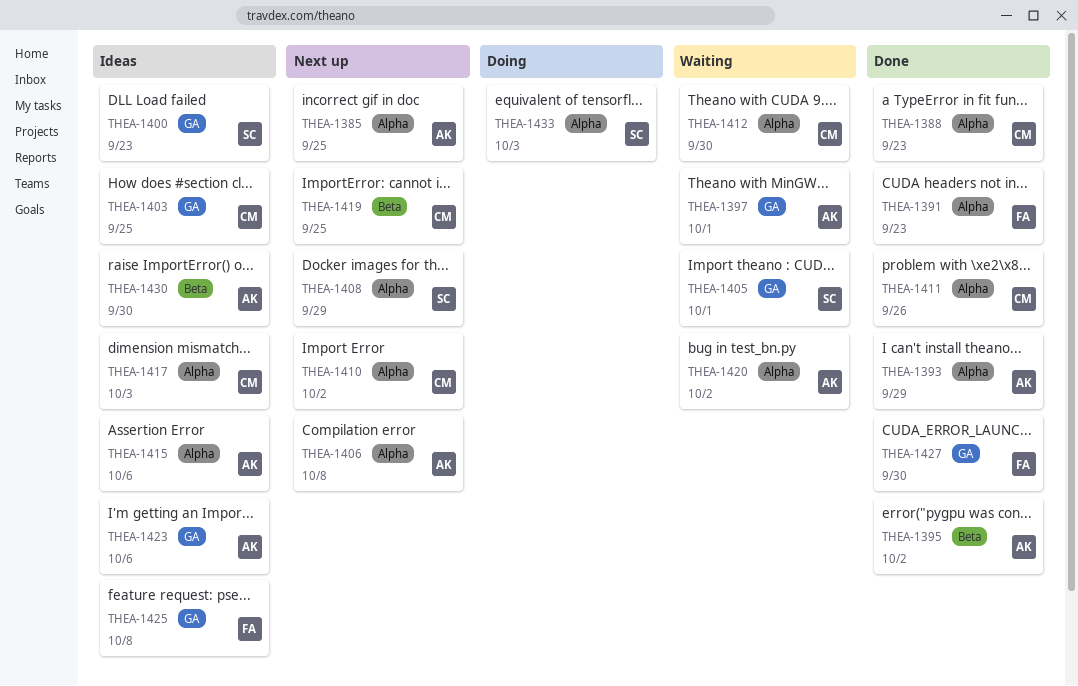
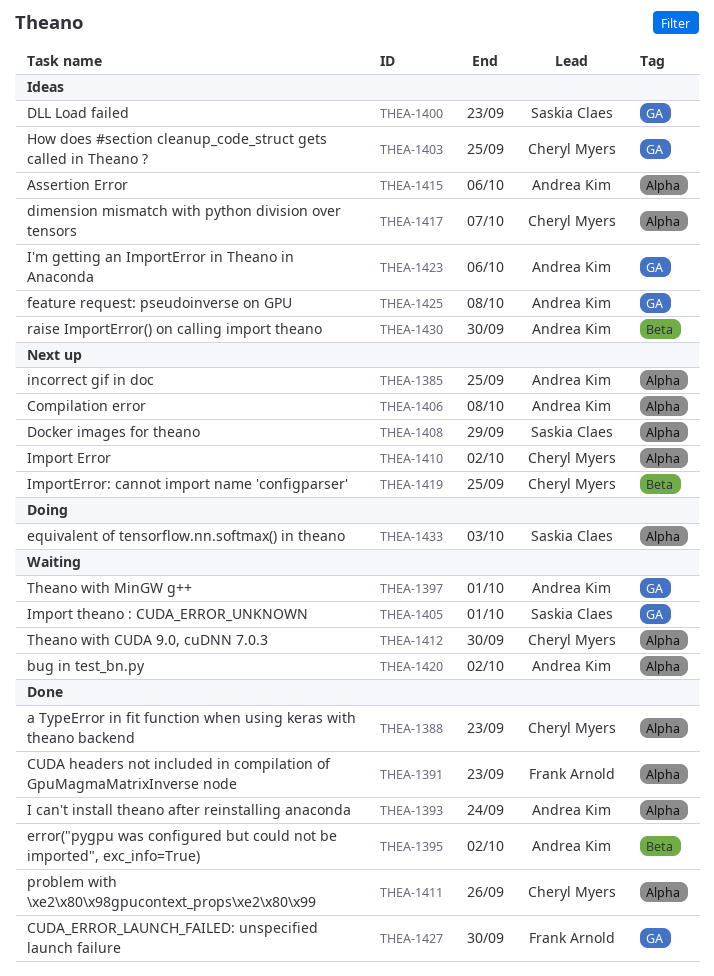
THEA-1393, due: Sep 29 -> Sep 24
THEA-1417, due: Oct 3 -> Oct 7
THEA-1425, owner: Frank Arnold -> Andrea Kim

